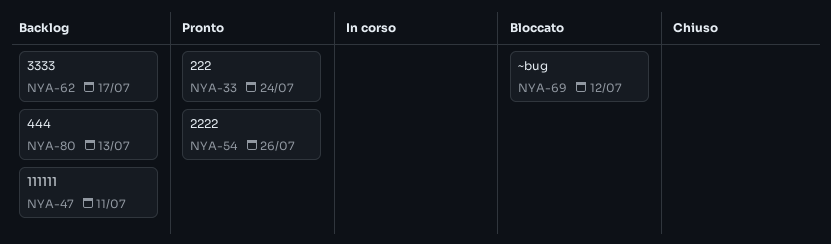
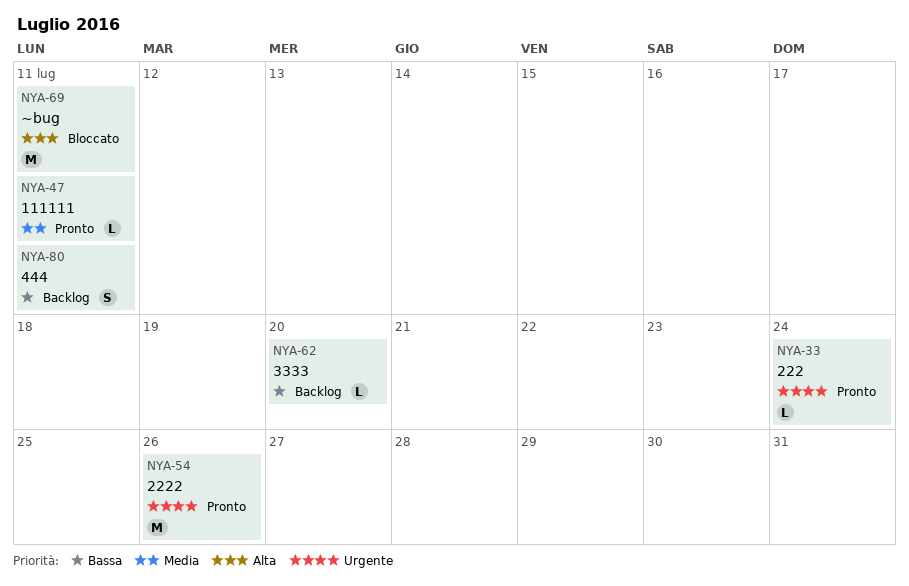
NYA-47, status: Backlog -> Pronto
NYA-62, due: Jul 17 -> Jul 20
NYA-69, due: Jul 12 -> Jul 11
NYA-80, due: Jul 13 -> Jul 11

